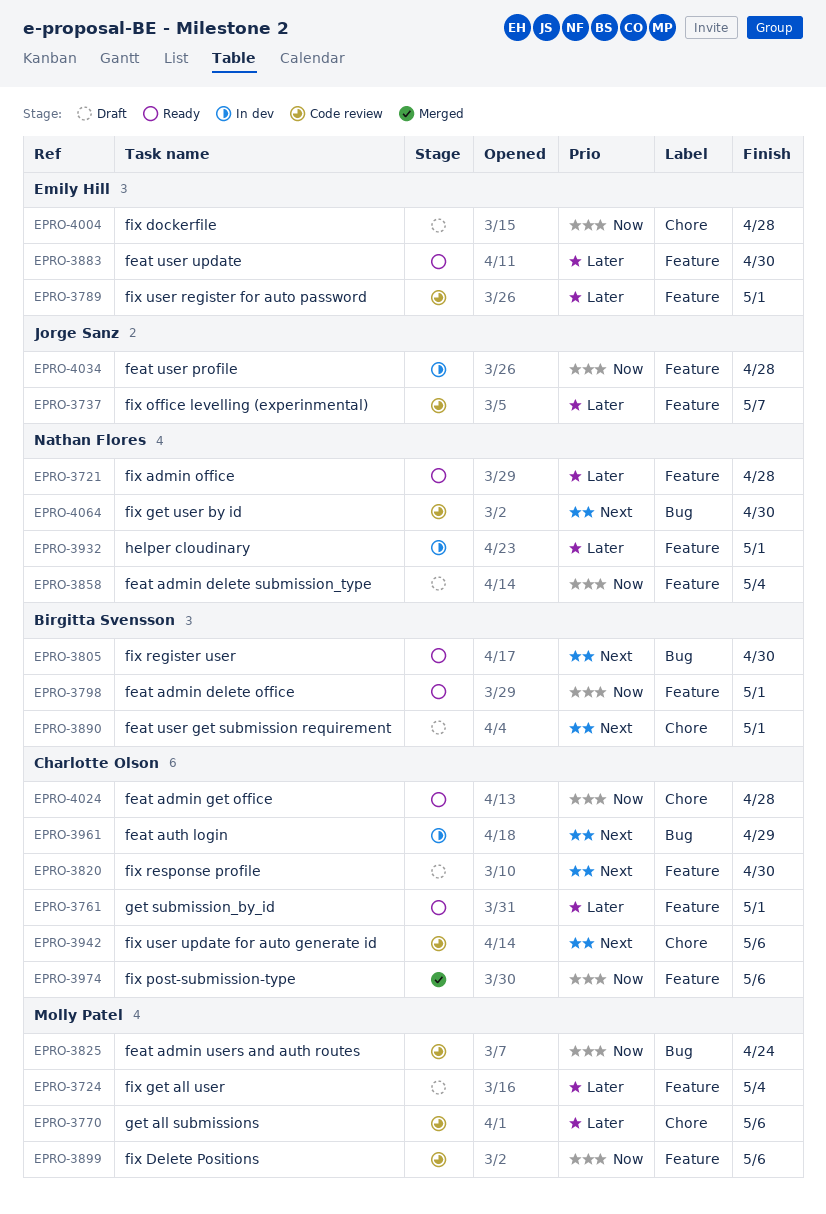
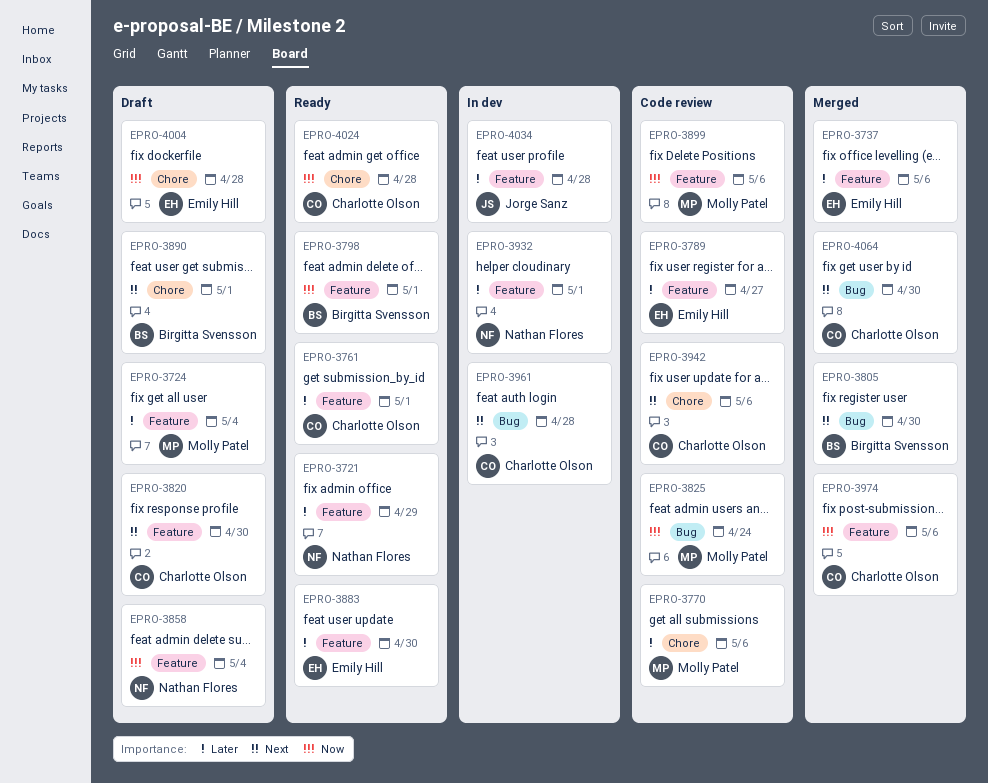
EPRO-3721, due: Apr 28 -> Apr 29
EPRO-3737, status: Code review -> Merged
EPRO-3737, owner: Jorge Sanz -> Emily Hill
EPRO-3737, due: May 7 -> May 6
EPRO-3789, due: May 1 -> Apr 27
EPRO-3805, status: Ready -> Merged
EPRO-3961, due: Apr 29 -> Apr 28
EPRO-4034, priority: Now -> Later
EPRO-4064, status: Code review -> Merged
EPRO-4064, owner: Nathan Flores -> Charlotte Olson

